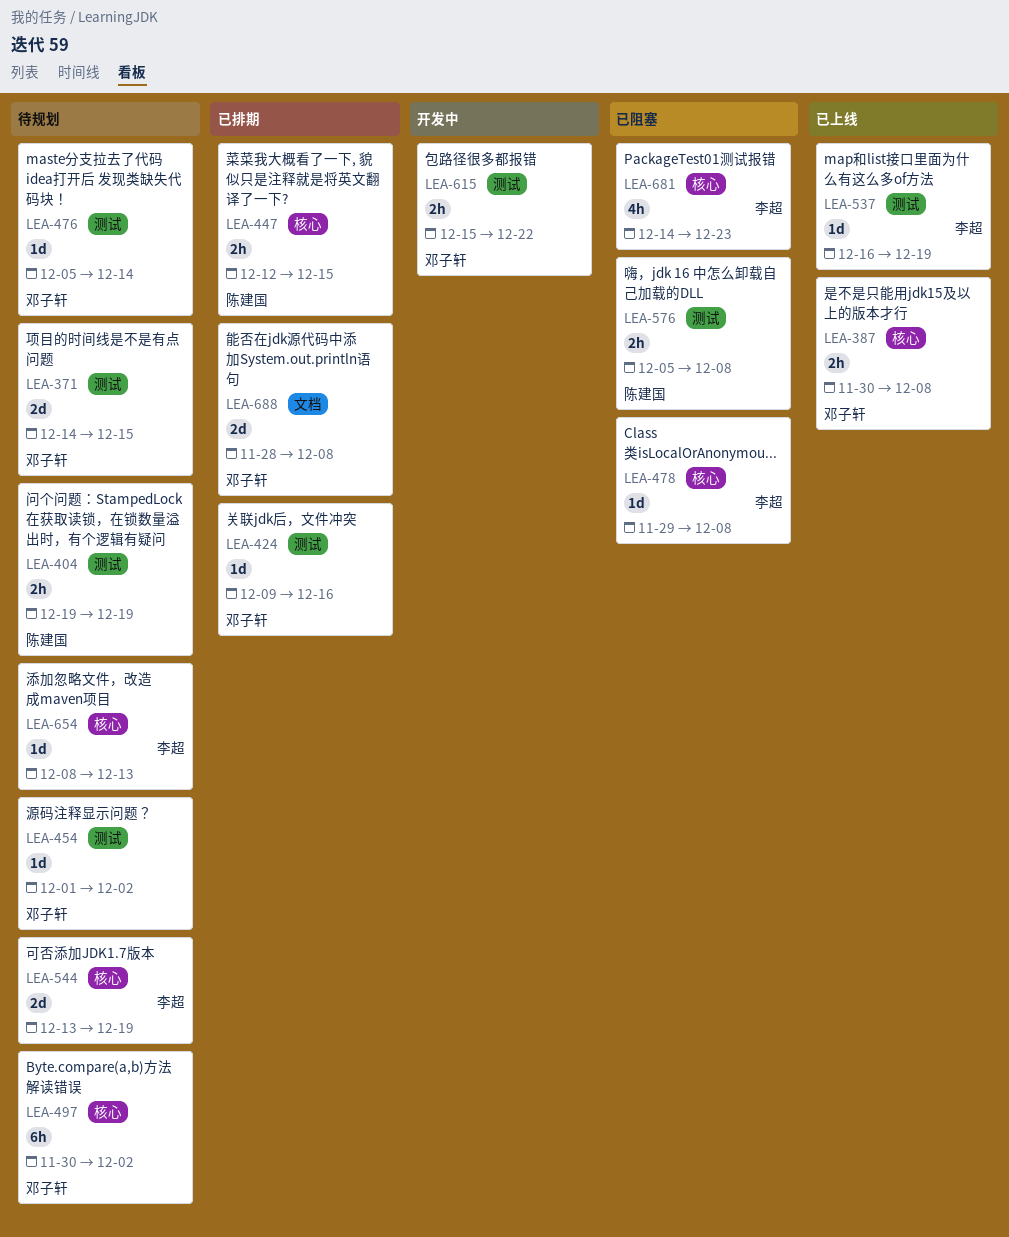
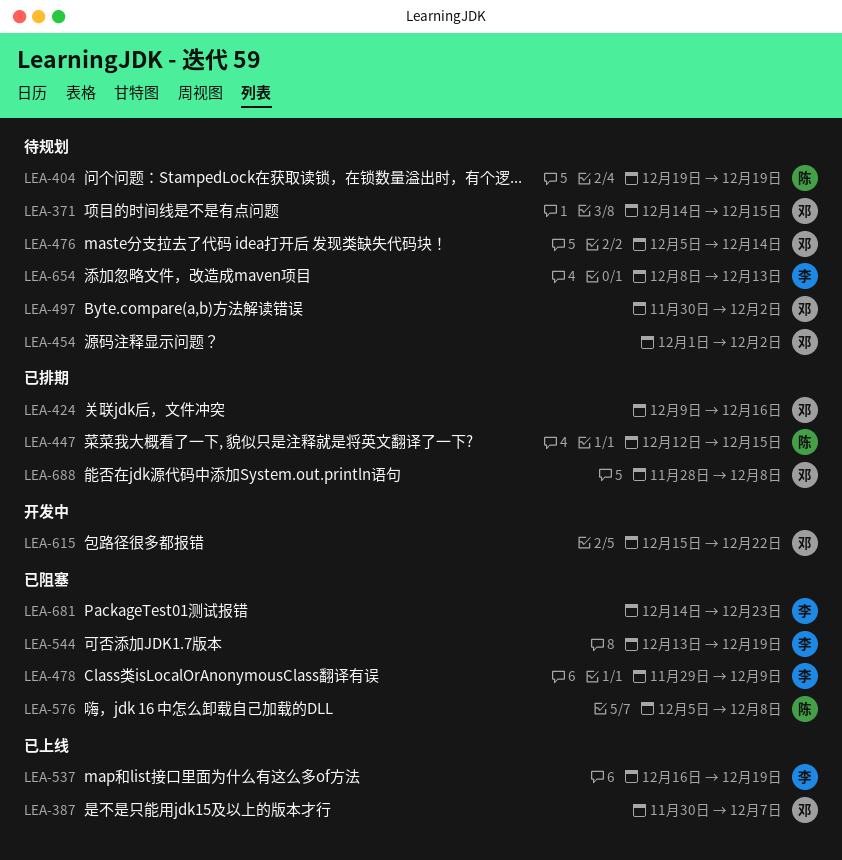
LEA-387, due: Dec 8 -> Dec 7
LEA-478, due: Dec 8 -> Dec 9
LEA-544, status: 待规划 -> 已阻塞

